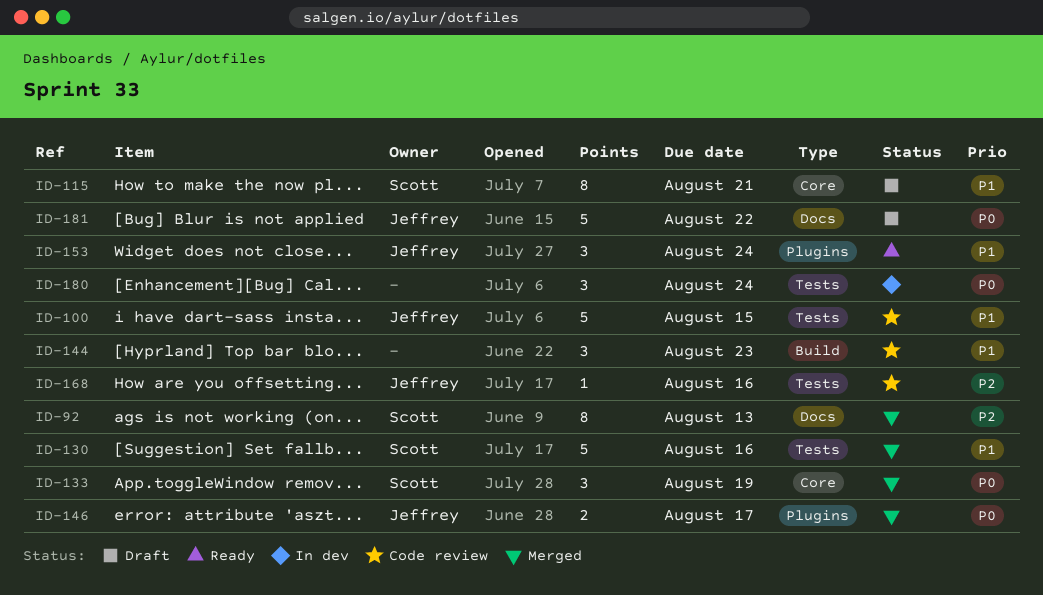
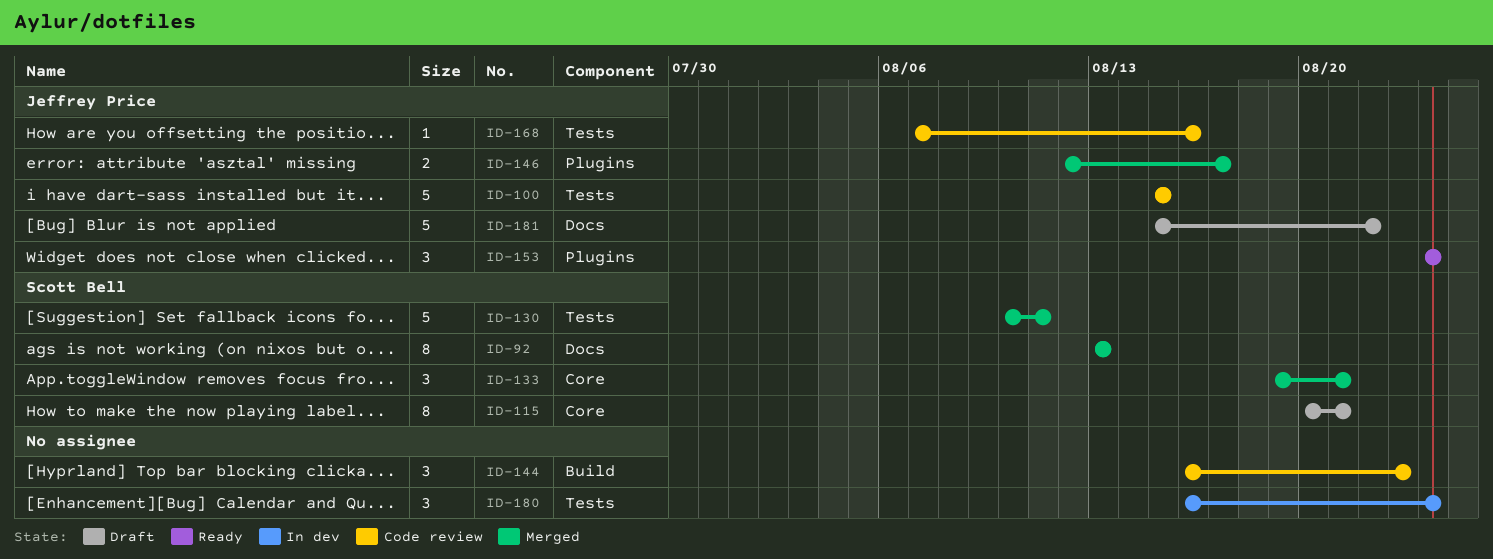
ID-130, due: Aug 16 -> Aug 11
ID-133, due: Aug 19 -> Aug 21

